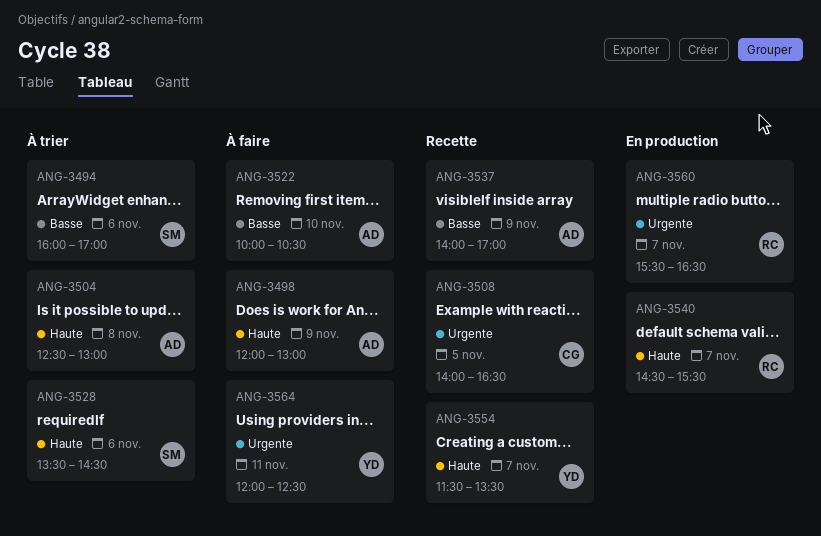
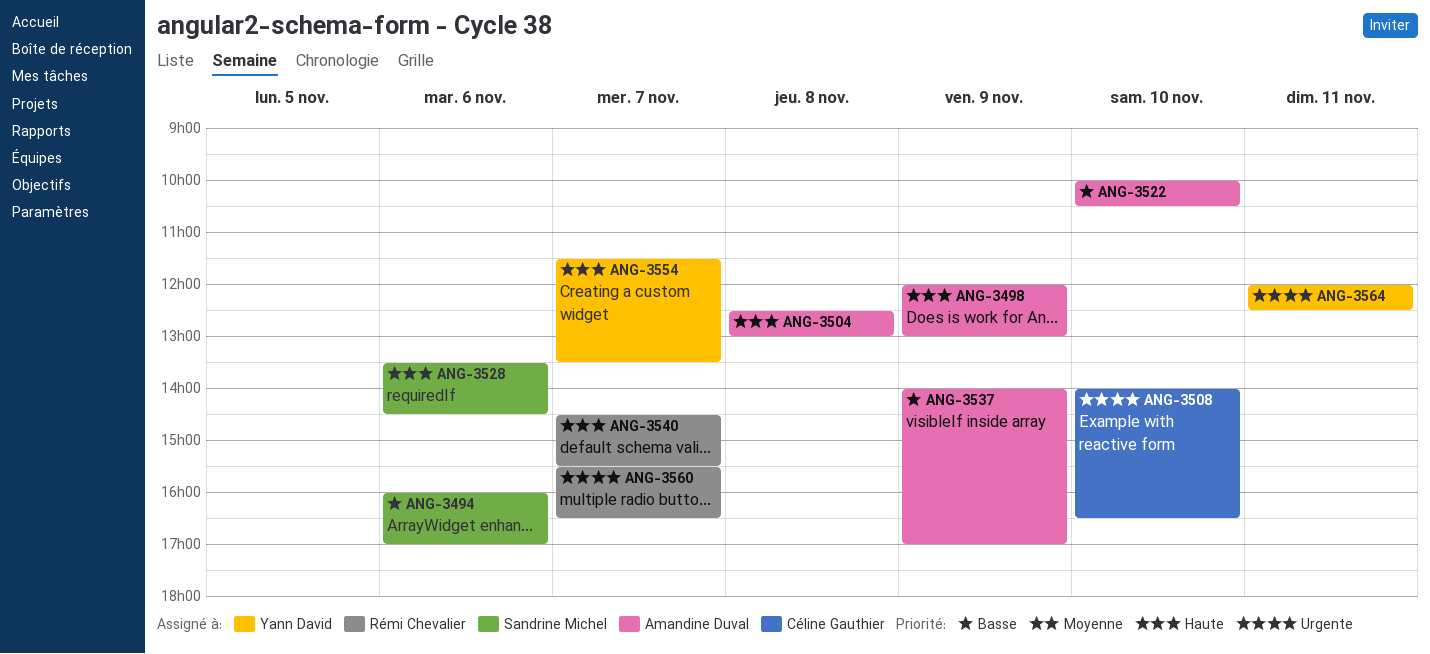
ANG-3508, day: Nov 5 -> Nov 10

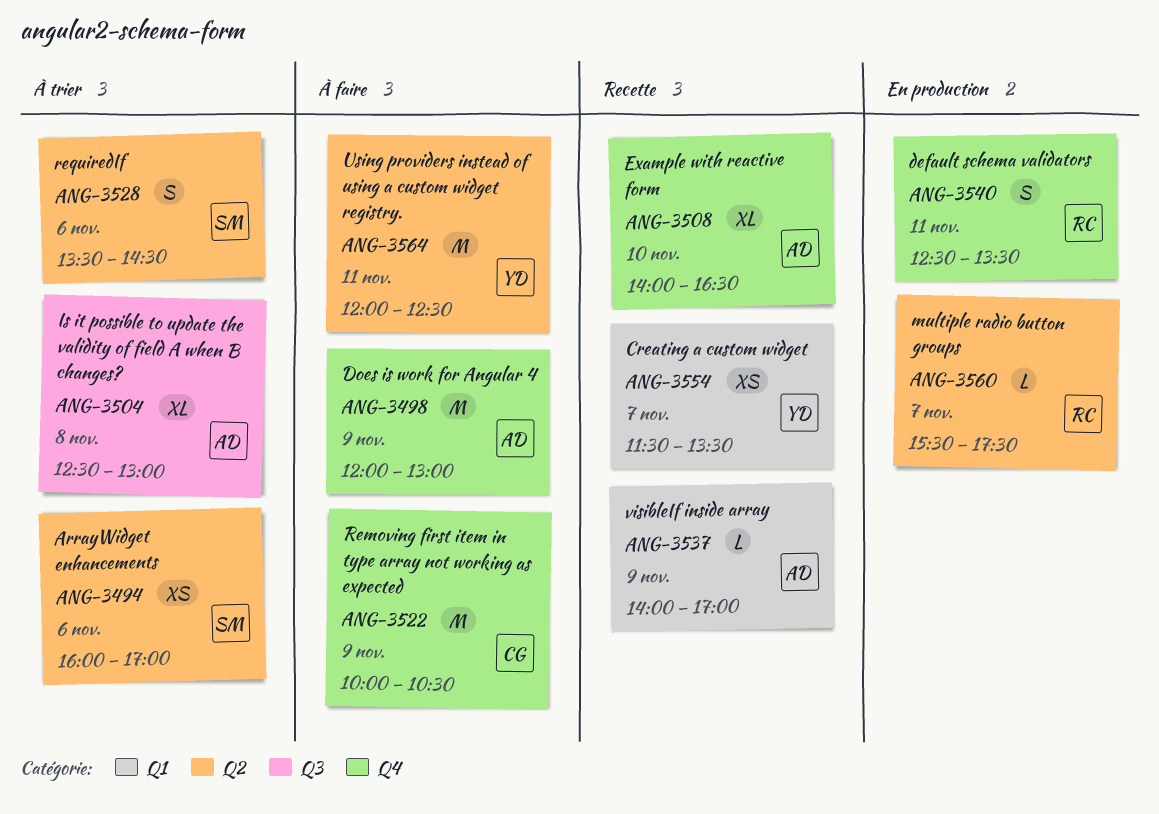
ANG-3508, owner: Céline Gauthier -> Amandine Duval
ANG-3522, owner: Amandine Duval -> Céline Gauthier
ANG-3522, day: Nov 10 -> Nov 9
ANG-3540, day: Nov 7 -> Nov 11
ANG-3540, begins: 14:30 -> 12:30
ANG-3540, ends: 15:30 -> 13:30
ANG-3560, ends: 16:30 -> 17:30

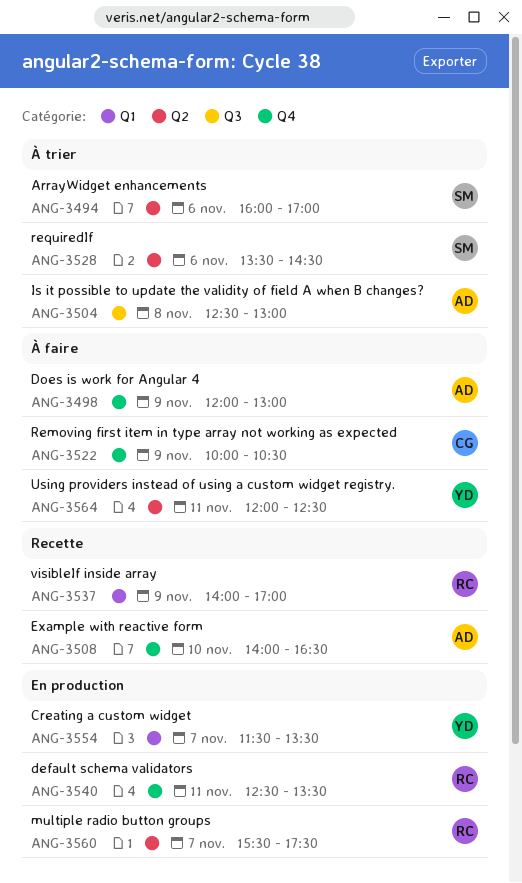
ANG-3537, owner: AD -> RC
ANG-3554, status: Recette -> En production

